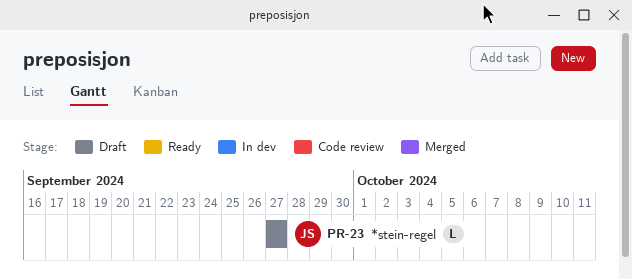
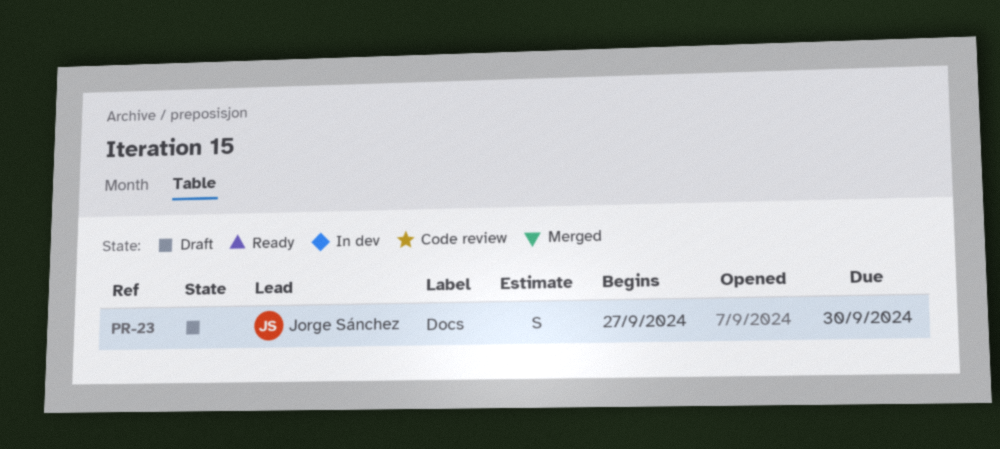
PR-23, estimate: L -> S
PR-23, due: Sep 27 -> Sep 30

